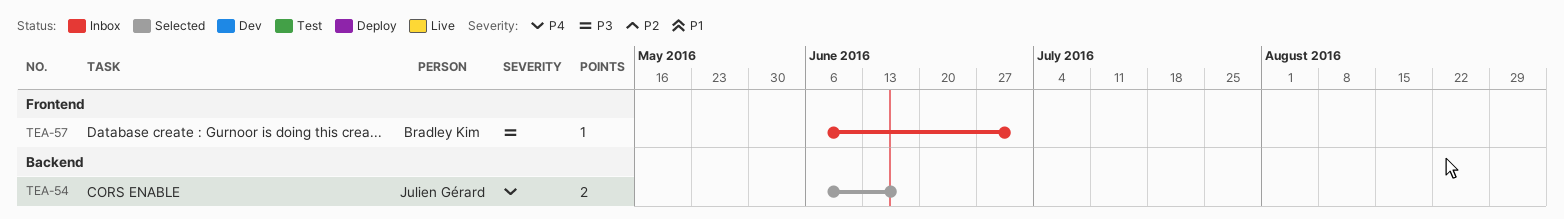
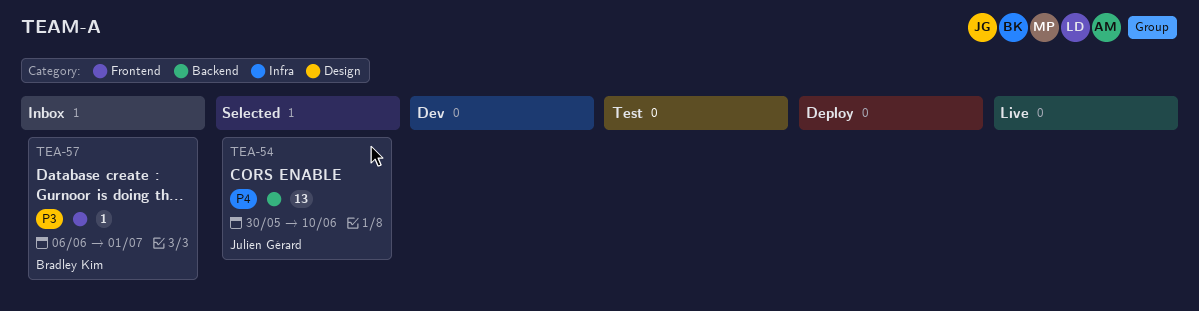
TEA-54, estimate: 2 -> 13
TEA-54, start: Jun 6 -> May 30
TEA-54, due: Jun 17 -> Jun 10

